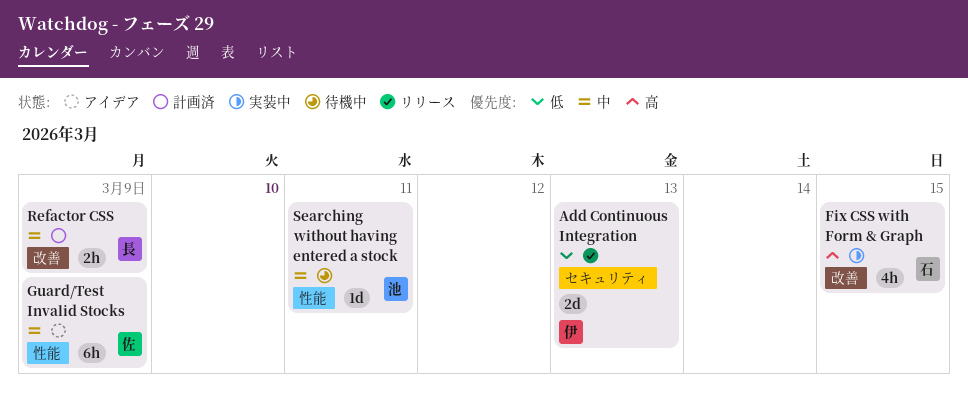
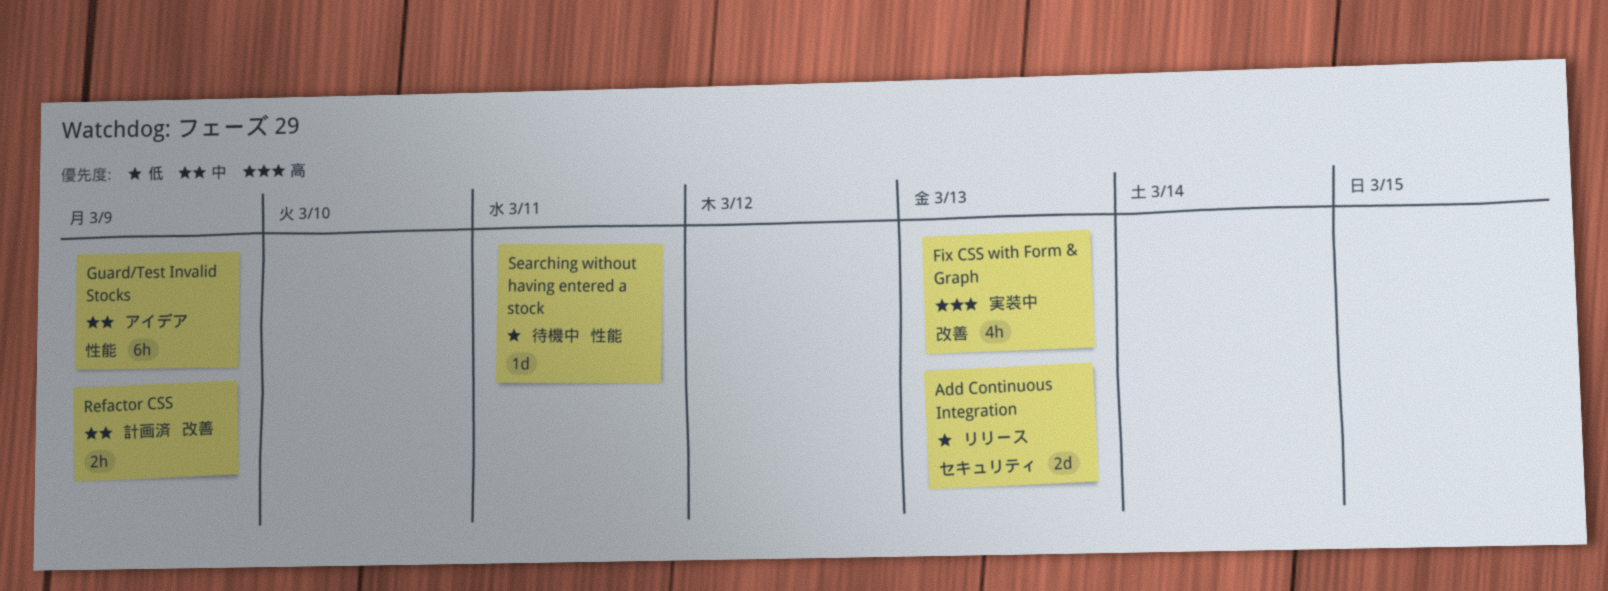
Fix CSS with Form & Graph, due: Mar 15 -> Mar 13
Searching without having entered a stock, priority: 中 -> 低

